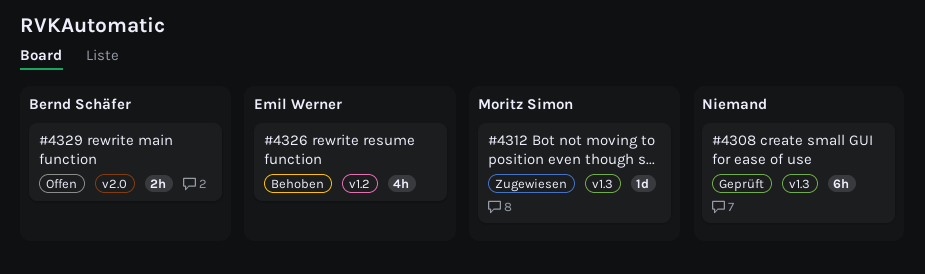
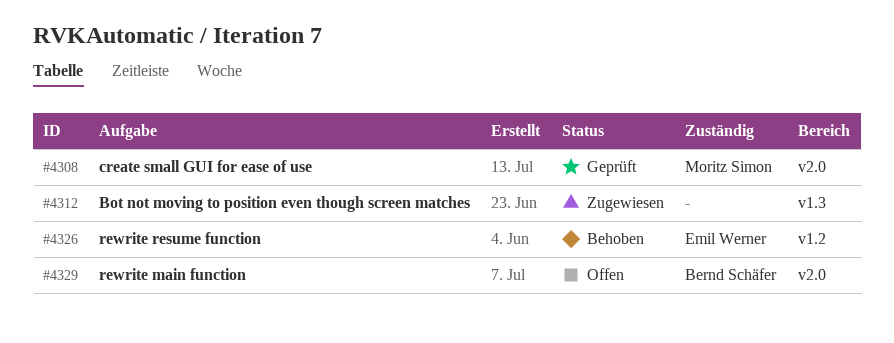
#4308, owner: none -> Moritz Simon
#4308, label: v1.3 -> v2.0
#4312, owner: Moritz Simon -> none

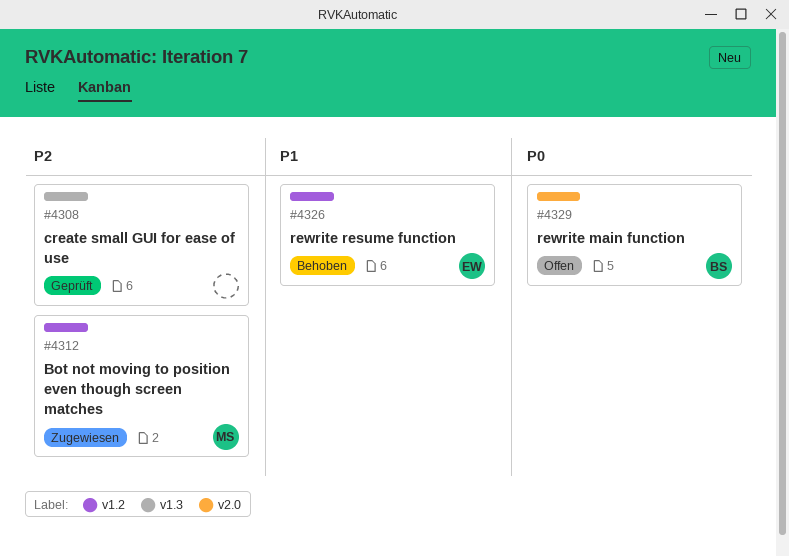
#4308, owner: Moritz Simon -> none
#4308, label: v2.0 -> v1.3
#4312, owner: none -> Moritz Simon
#4312, label: v1.3 -> v1.2

